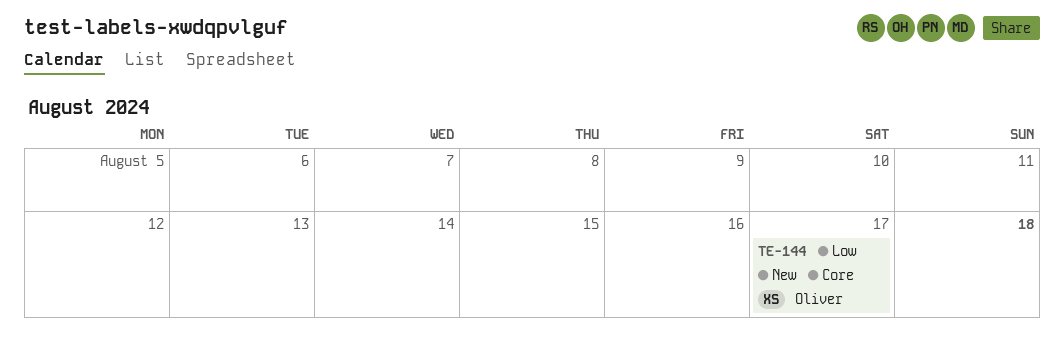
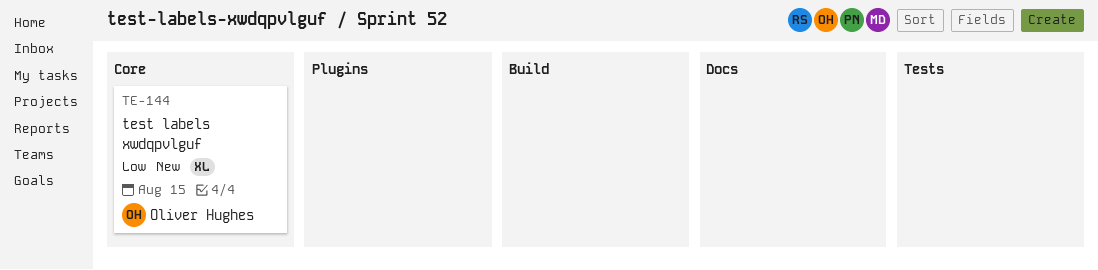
TE-144, estimate: XS -> XL
TE-144, due: Aug 17 -> Aug 15

